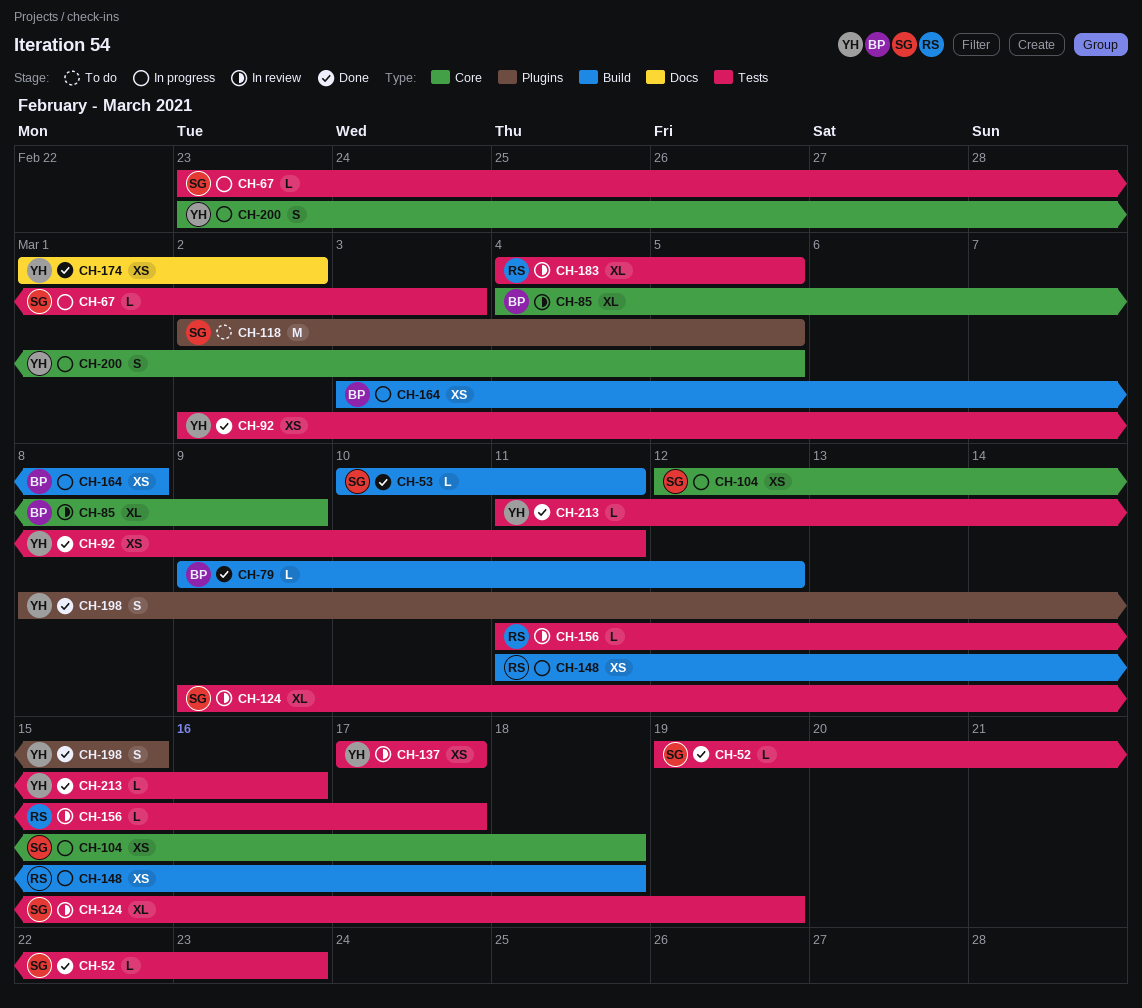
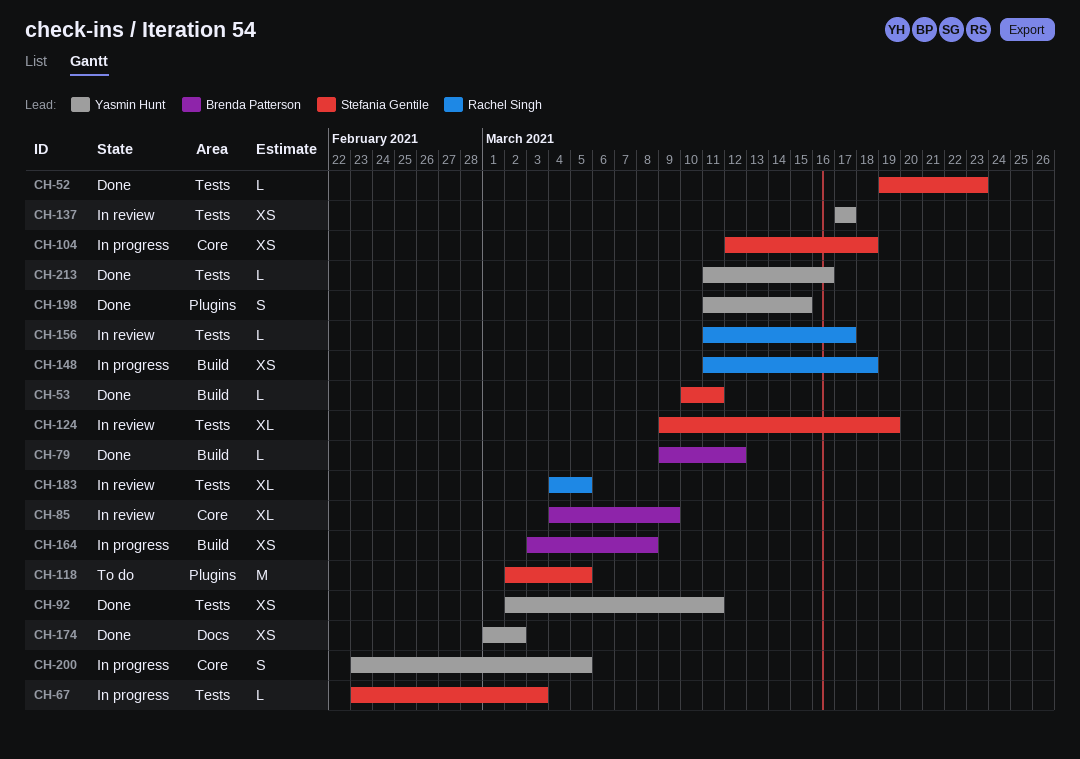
CH-198, start: Mar 8 -> Mar 11

